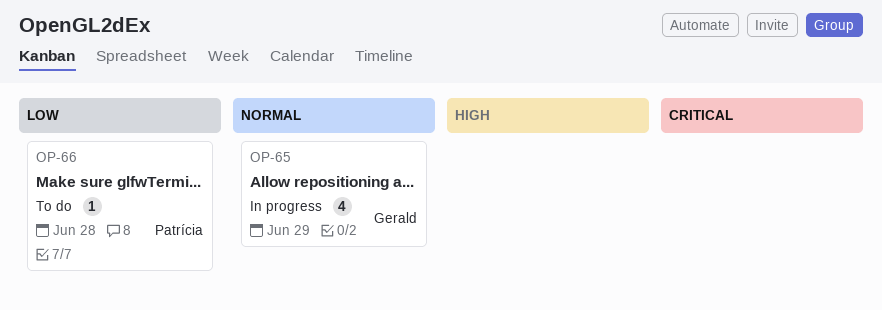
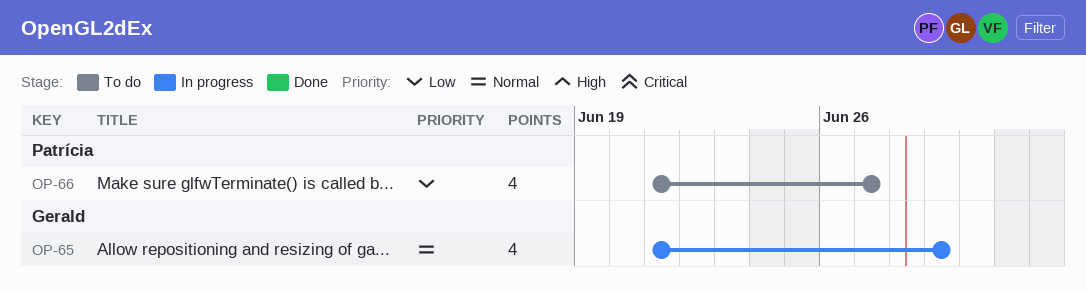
OP-66, estimate: 1 -> 4
OP-66, due: Jun 28 -> Jun 27

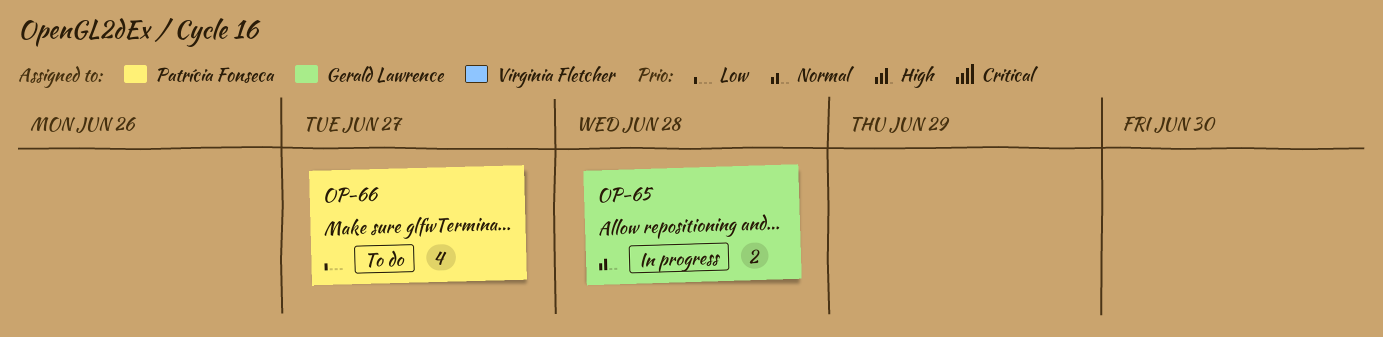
OP-65, estimate: 4 -> 2
OP-65, due: Jun 29 -> Jun 28

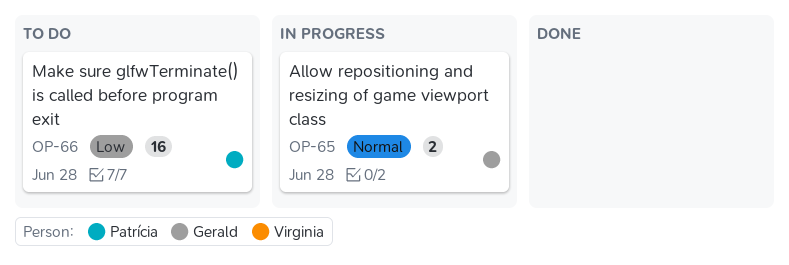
OP-66, estimate: 4 -> 16
OP-66, due: Jun 27 -> Jun 28

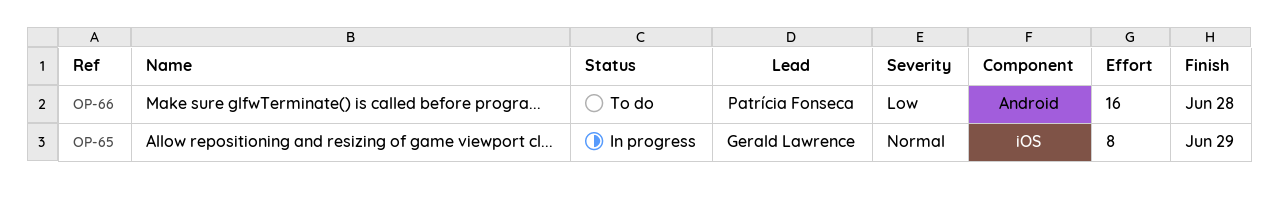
OP-65, estimate: 2 -> 8
OP-65, due: Jun 28 -> Jun 29

